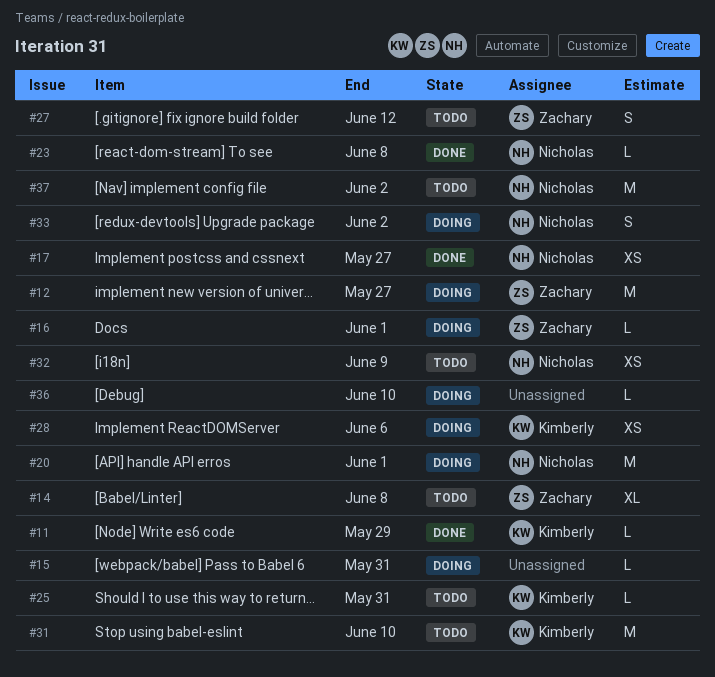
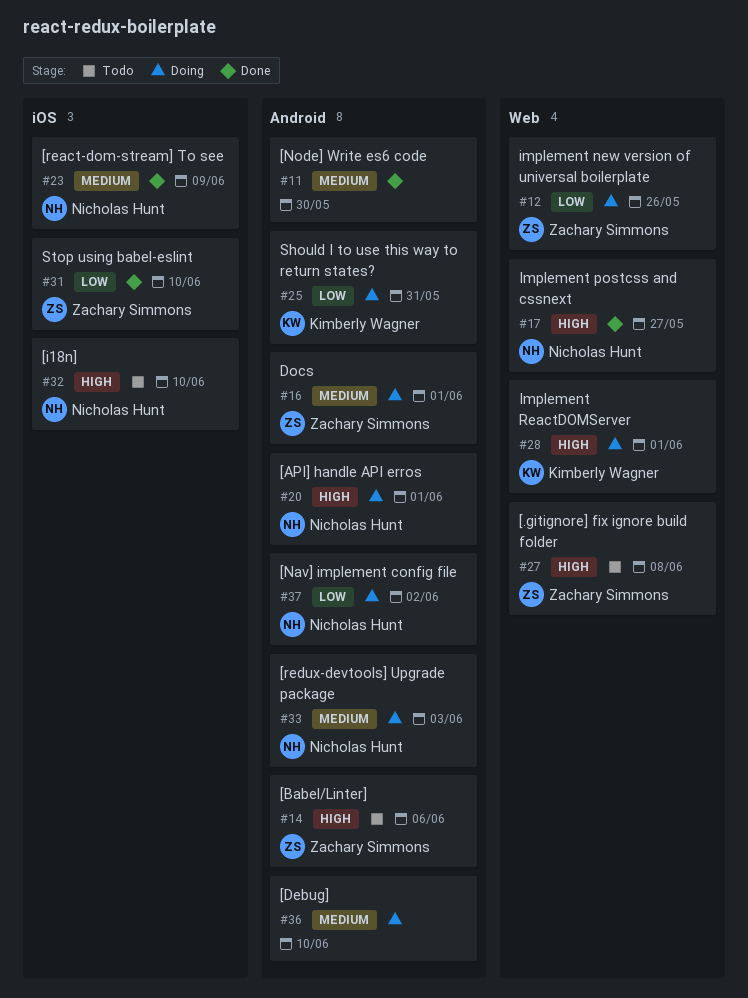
#11, owner: Kimberly Wagner -> none
#11, due: May 29 -> May 30
#12, due: May 27 -> May 26
#14, due: Jun 8 -> Jun 6
#15: present -> none
#23, due: Jun 8 -> Jun 9
#25, status: Todo -> Doing
#27, due: Jun 12 -> Jun 8
#28, due: Jun 6 -> Jun 1
#31, status: Todo -> Done
#31, owner: Kimberly Wagner -> Zachary Simmons
#32, due: Jun 9 -> Jun 10
#33, due: Jun 2 -> Jun 3
#37, status: Todo -> Doing

